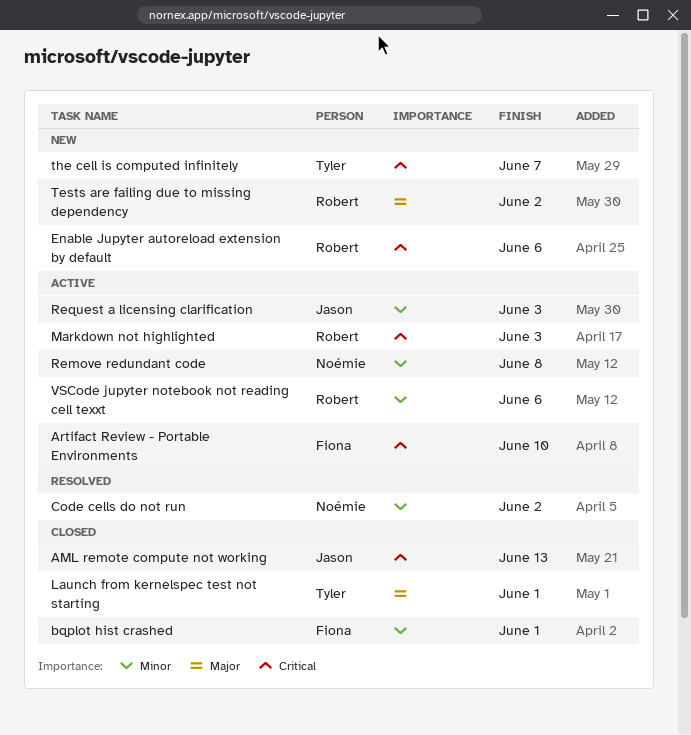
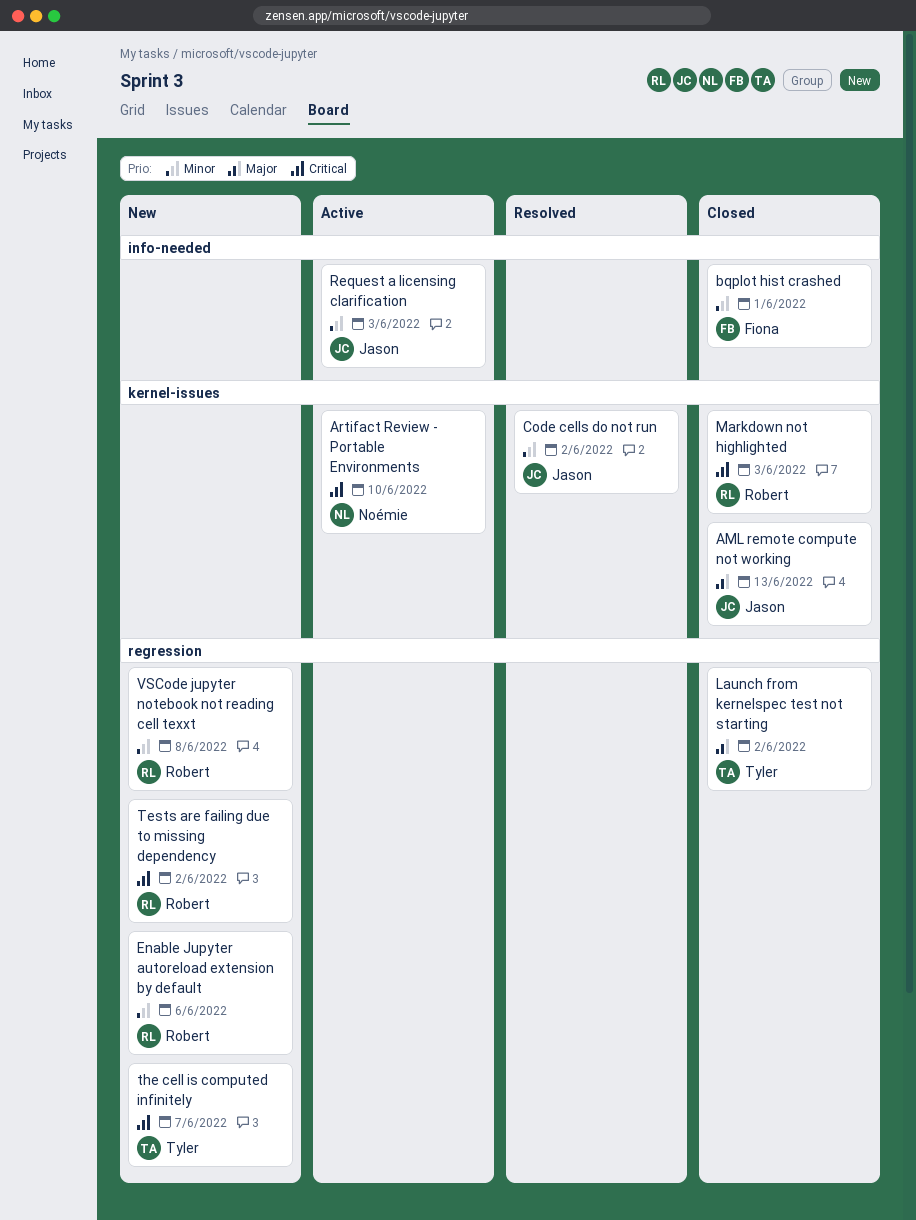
AML remote compute not working, priority: Critical -> Major
Artifact Review - Portable Environments, owner: Fiona -> Noémie
Code cells do not run, owner: Noémie -> Jason
Enable Jupyter autoreload extension by default, priority: Critical -> Minor
Launch from kernelspec test not starting, due: Jun 1 -> Jun 2
Markdown not highlighted, status: Active -> Closed
Remove redundant code: present -> none
Tests are failing due to missing dependency, priority: Major -> Critical
VSCode jupyter notebook not reading cell texxt, status: Active -> New
VSCode jupyter notebook not reading cell texxt, due: Jun 6 -> Jun 8

